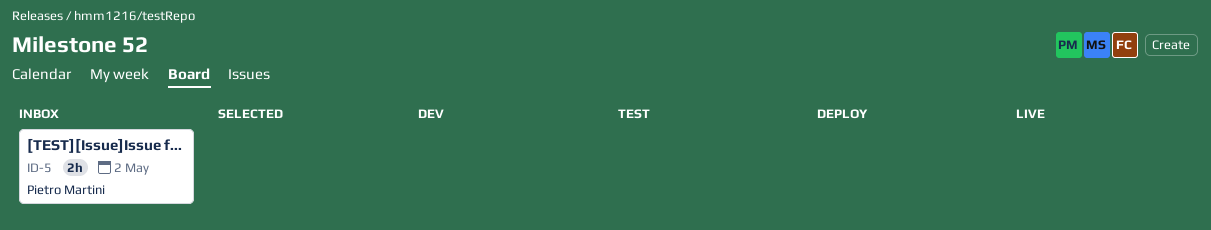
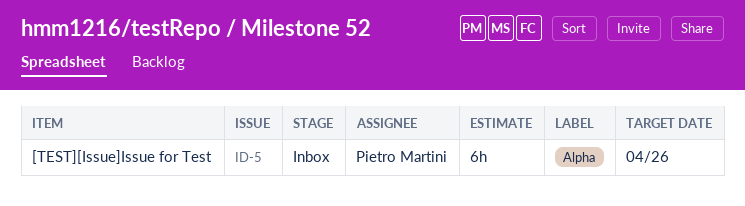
ID-5, estimate: 2h -> 6h
ID-5, due: May 2 -> Apr 26

